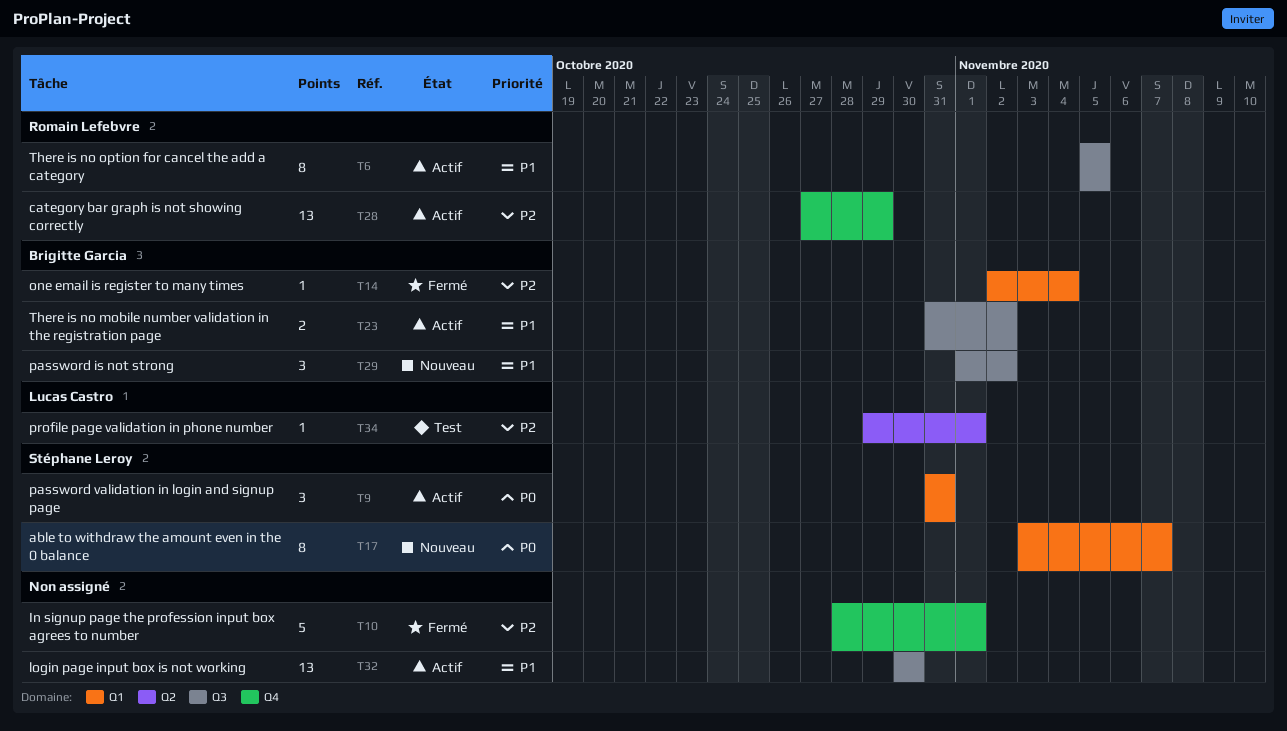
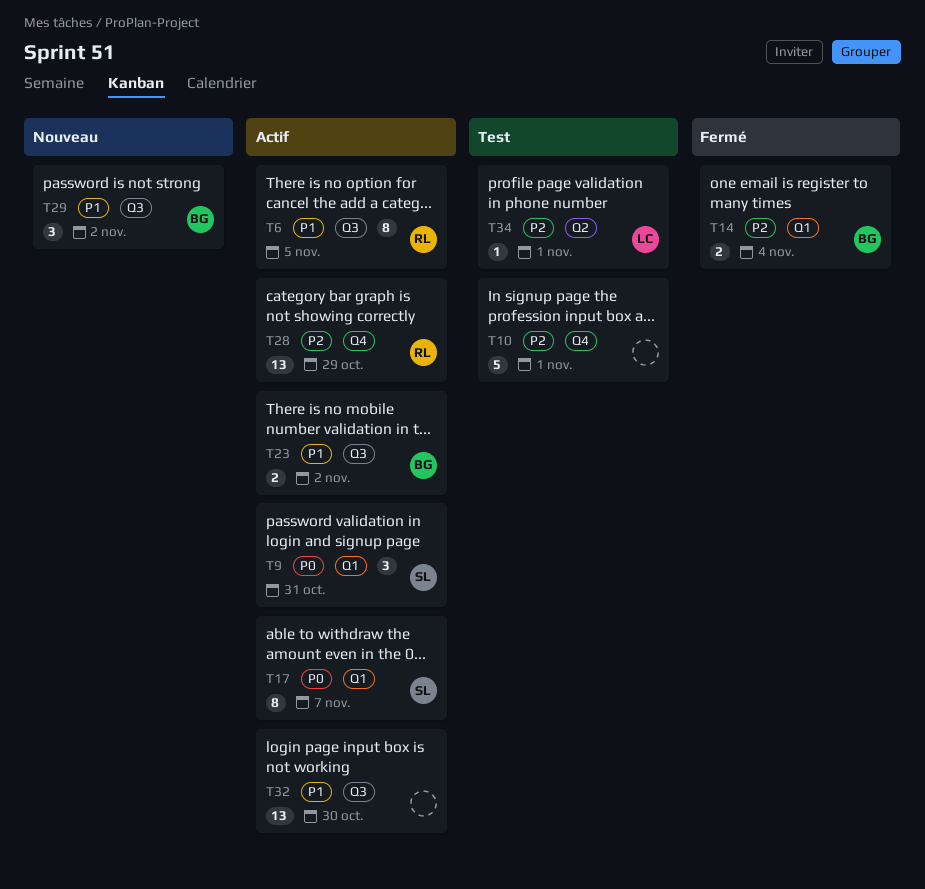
T10, status: Fermé -> Test
T14, estimate: 1 -> 2
T17, status: Nouveau -> Actif

